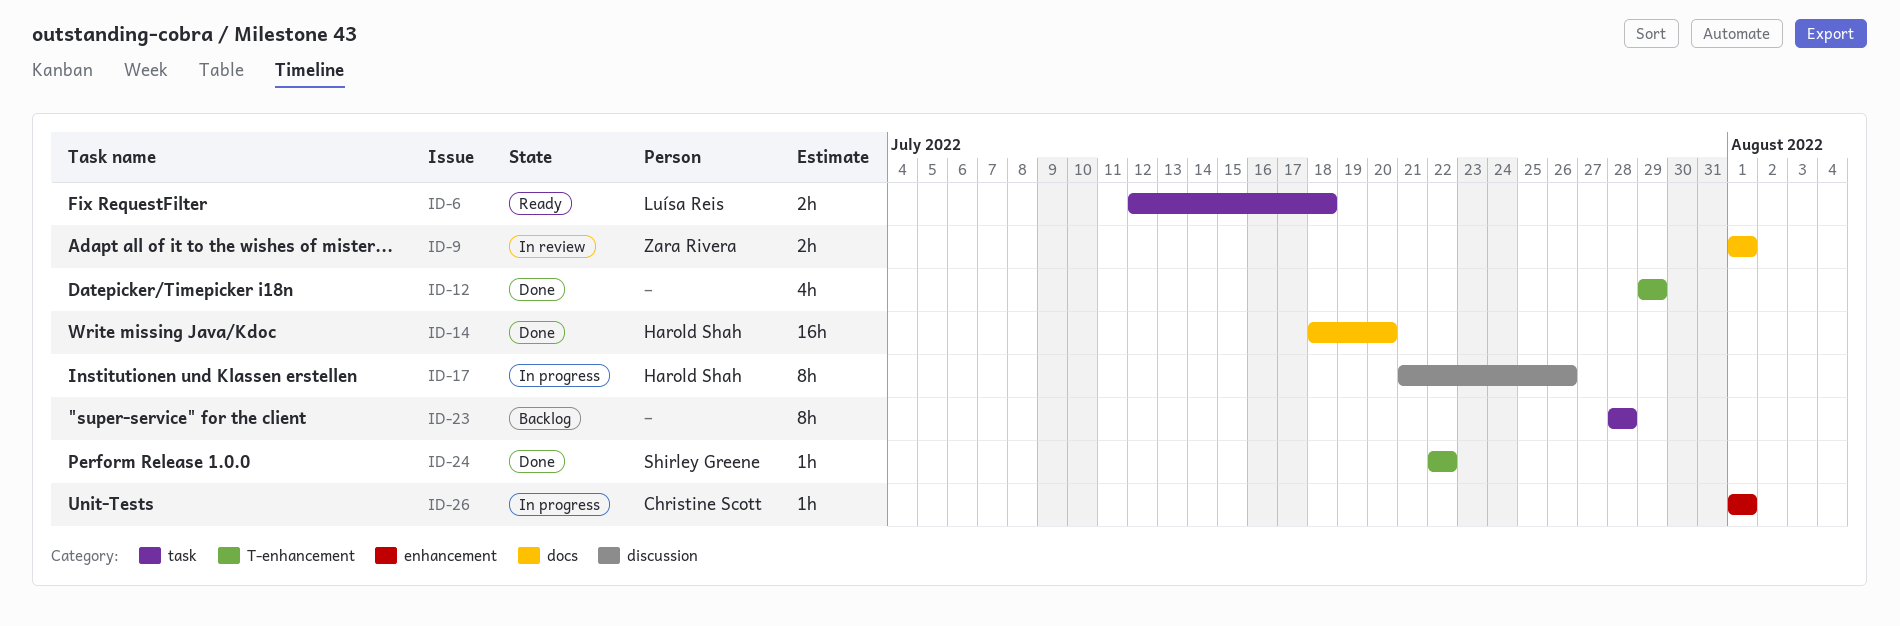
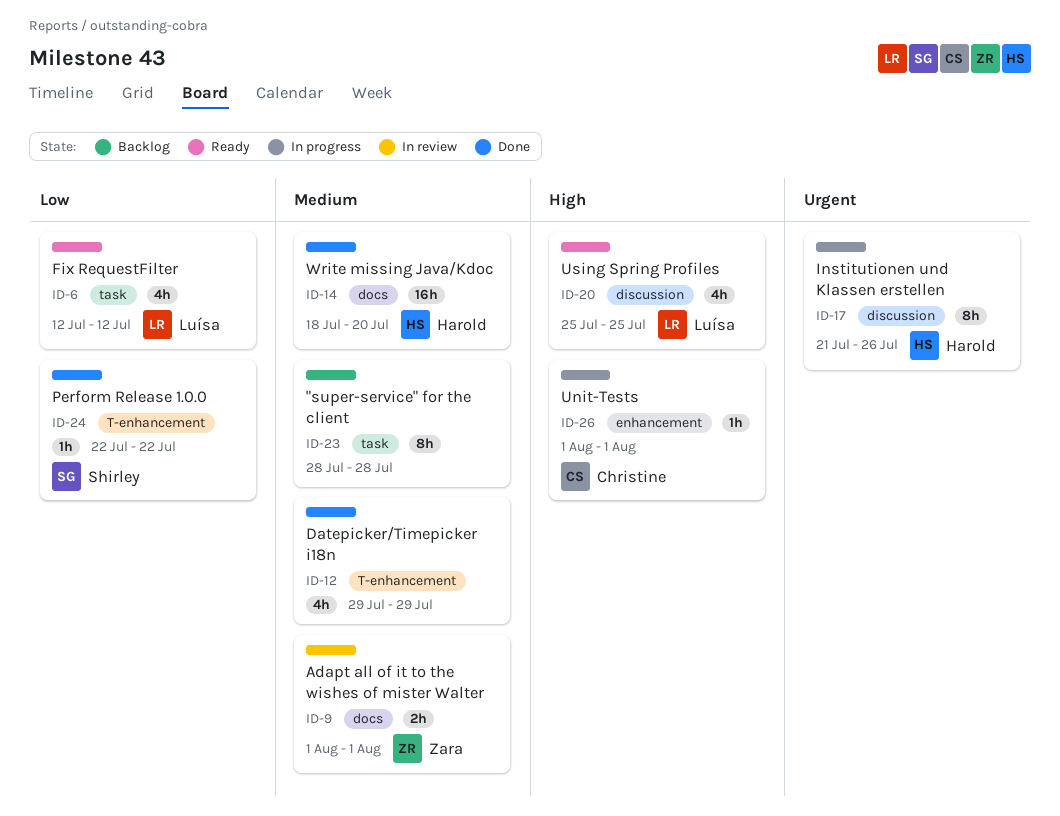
ID-6, estimate: 2h -> 4h
ID-6, due: Jul 18 -> Jul 12
ID-20: none -> present

